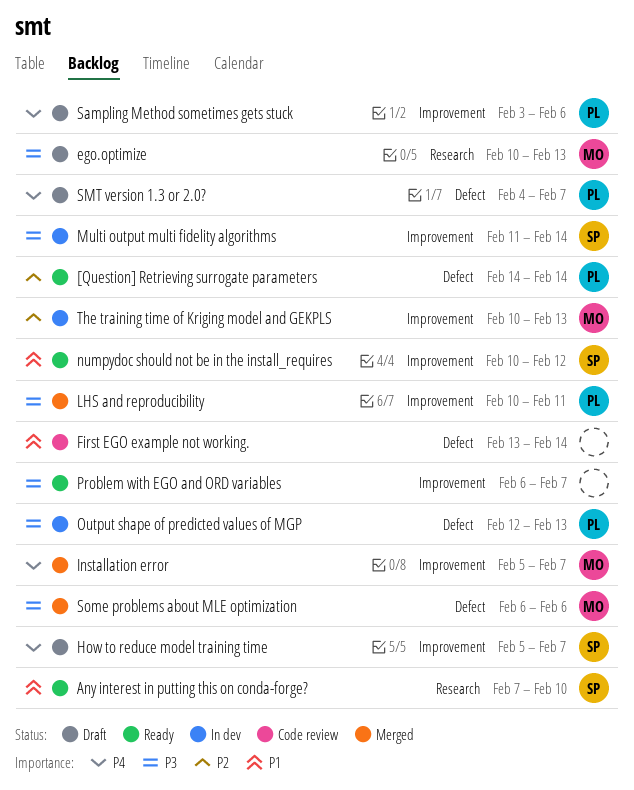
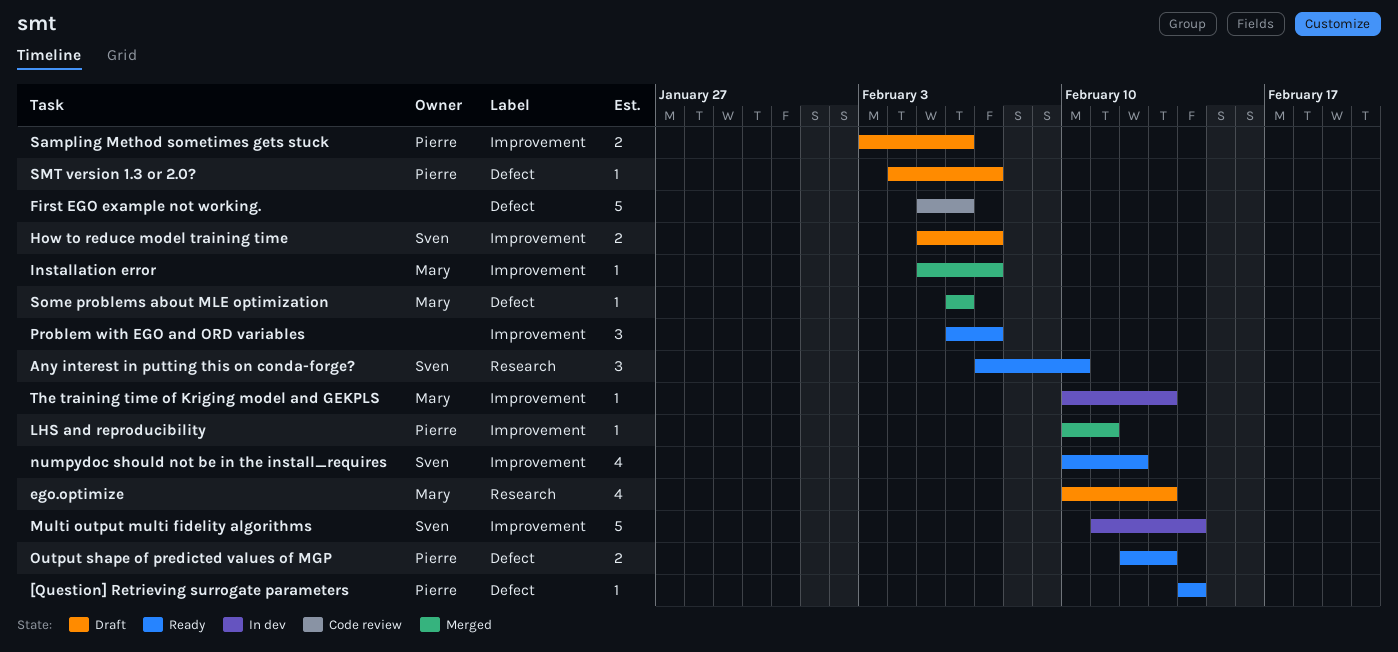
First EGO example not working., start: Feb 13 -> Feb 5
First EGO example not working., due: Feb 14 -> Feb 6
Output shape of predicted values of MGP, status: In dev -> Ready

